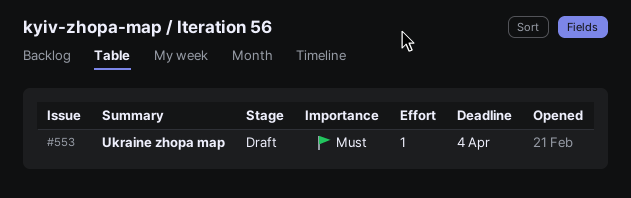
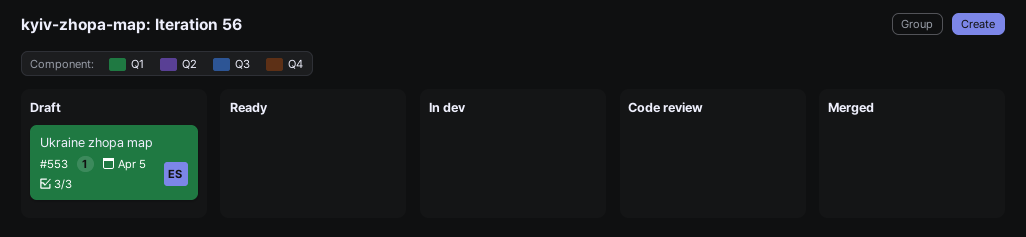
#553, due: Apr 4 -> Apr 5

